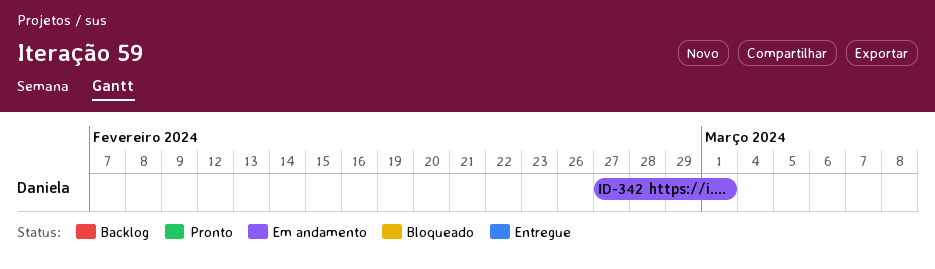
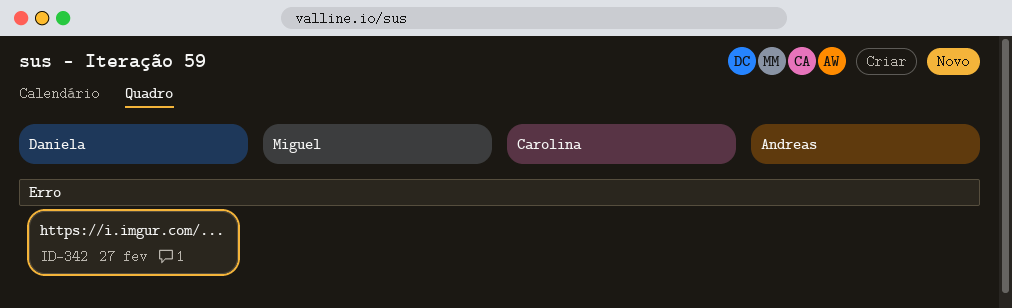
ID-342, due: Mar 1 -> Feb 27

